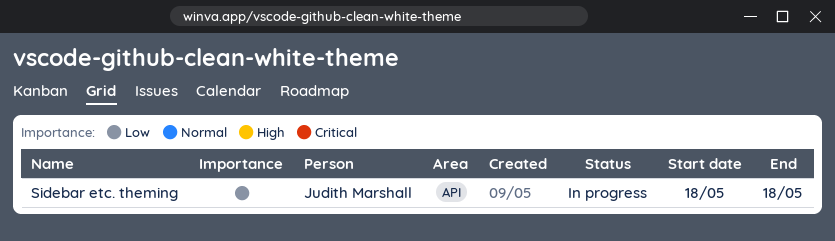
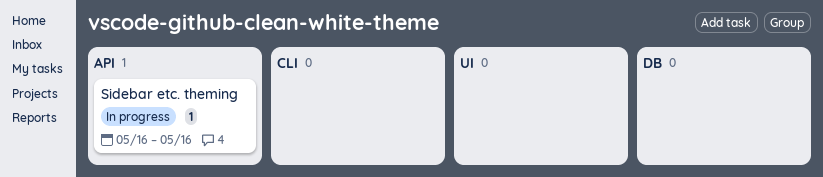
Sidebar etc. theming, start: May 18 -> May 16
Sidebar etc. theming, due: May 18 -> May 16

